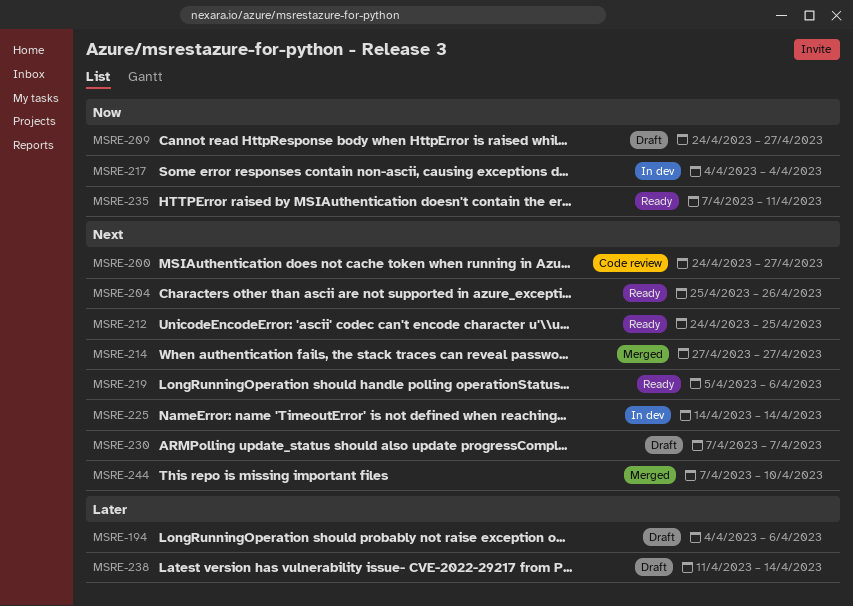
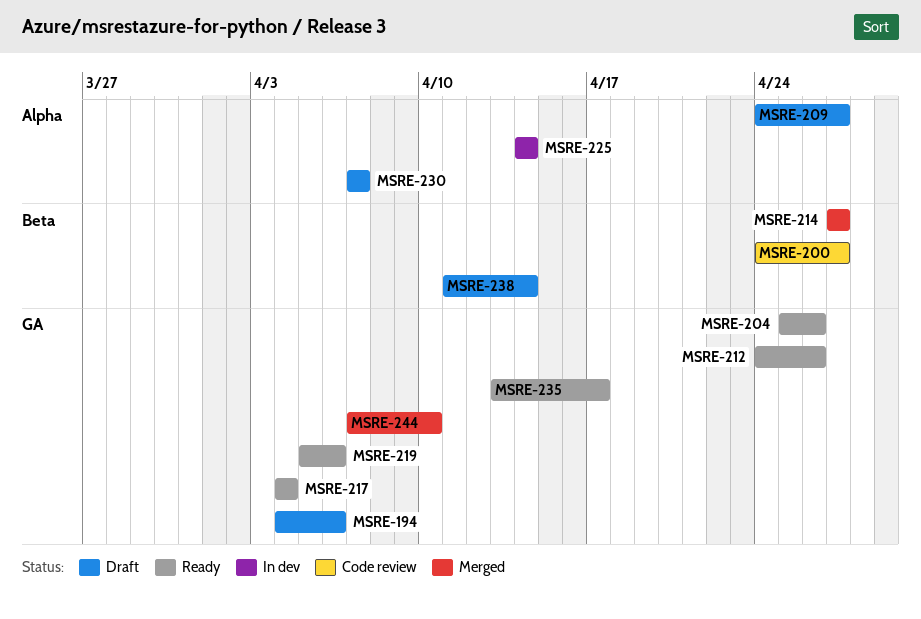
MSRE-212, due: Apr 25 -> Apr 26
MSRE-217, status: In dev -> Ready
MSRE-235, start: Apr 7 -> Apr 13
MSRE-235, due: Apr 11 -> Apr 17

